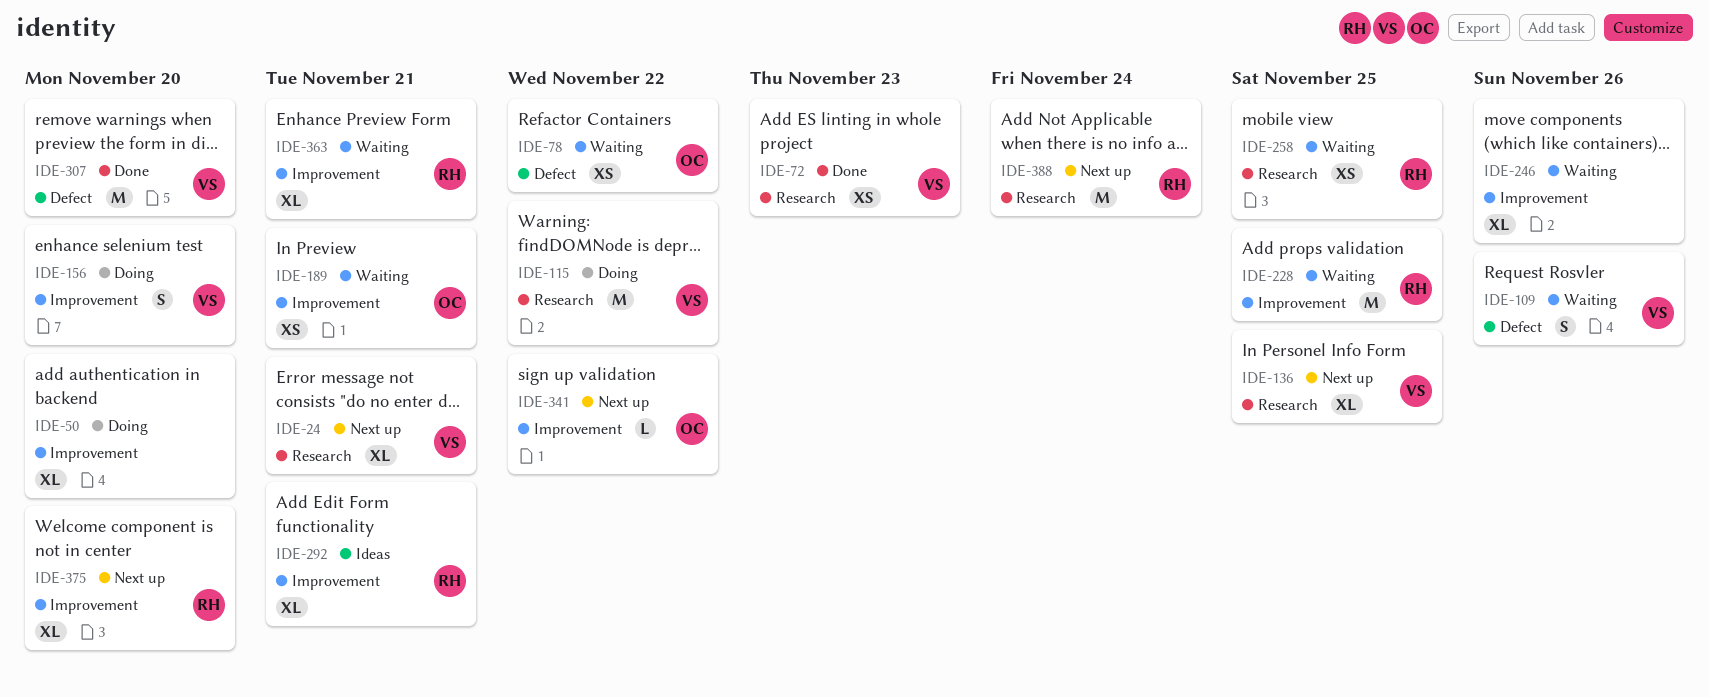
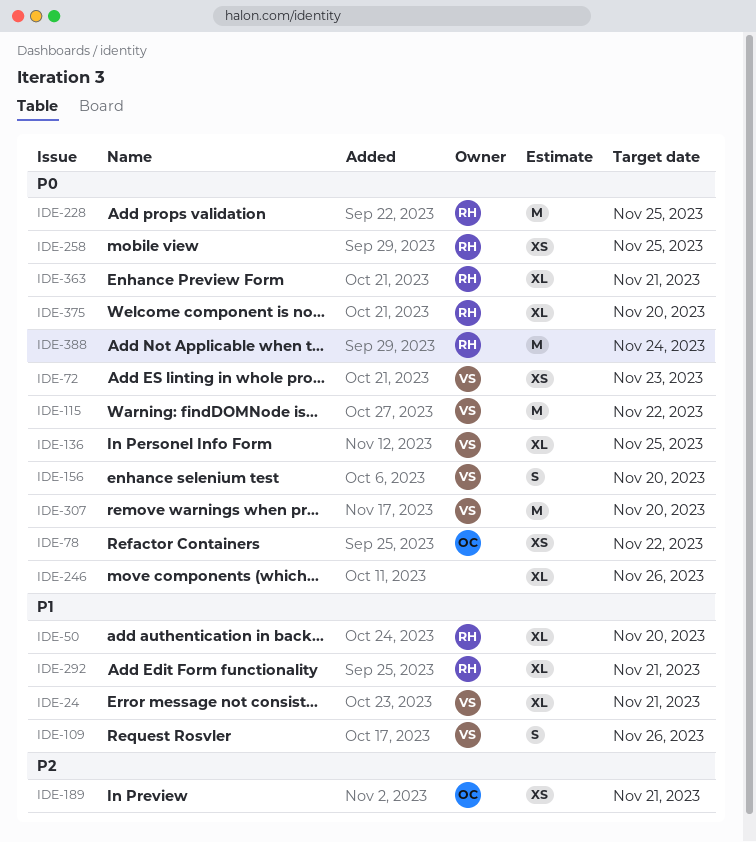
IDE-50, owner: none -> RH
IDE-341: present -> none

